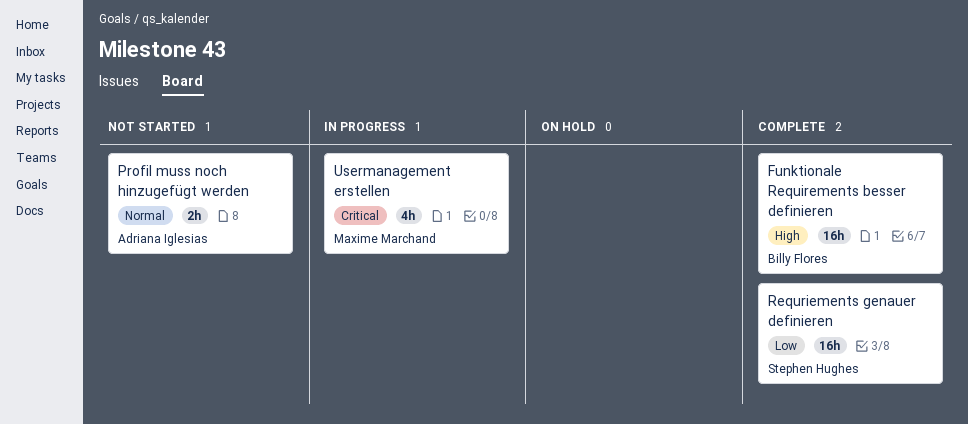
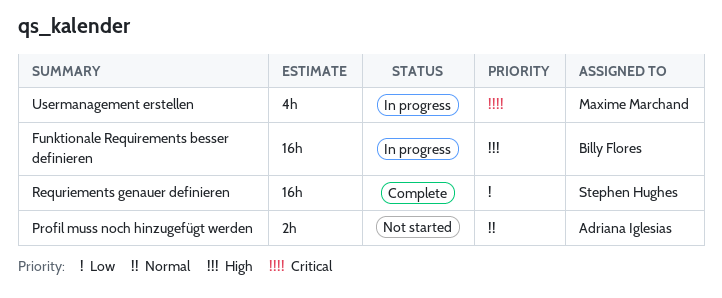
Funktionale Requirements besser definieren, status: Complete -> In progress

